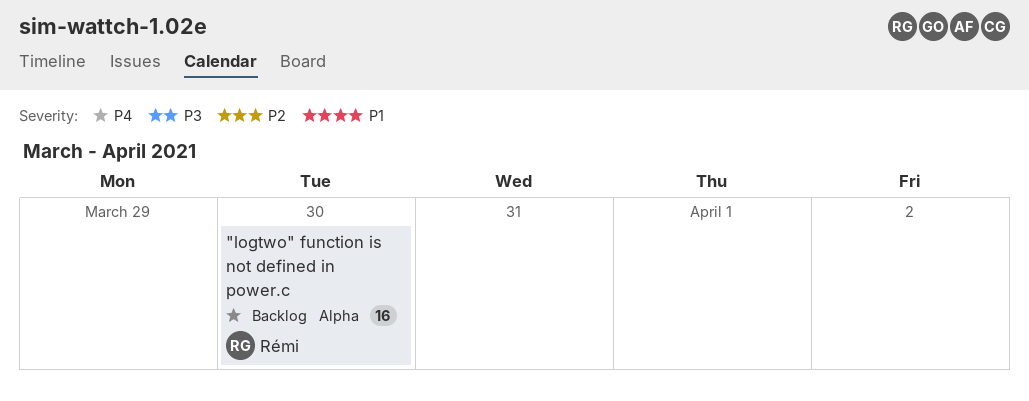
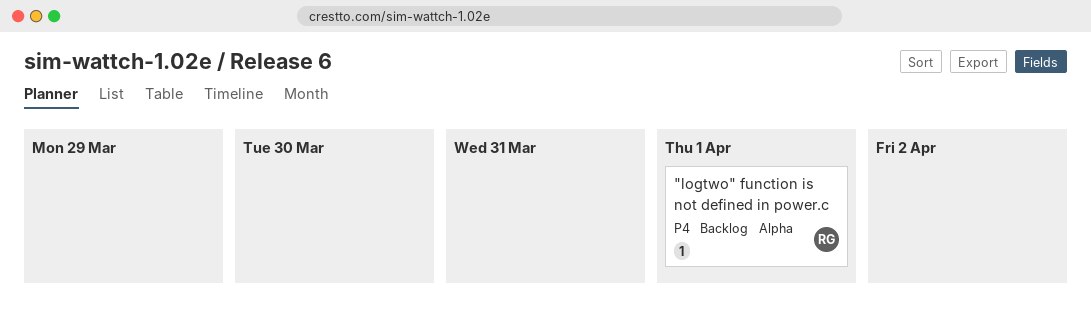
"logtwo" function is not defined in power.c, estimate: 16 -> 1
"logtwo" function is not defined in power.c, due: Mar 30 -> Apr 1

